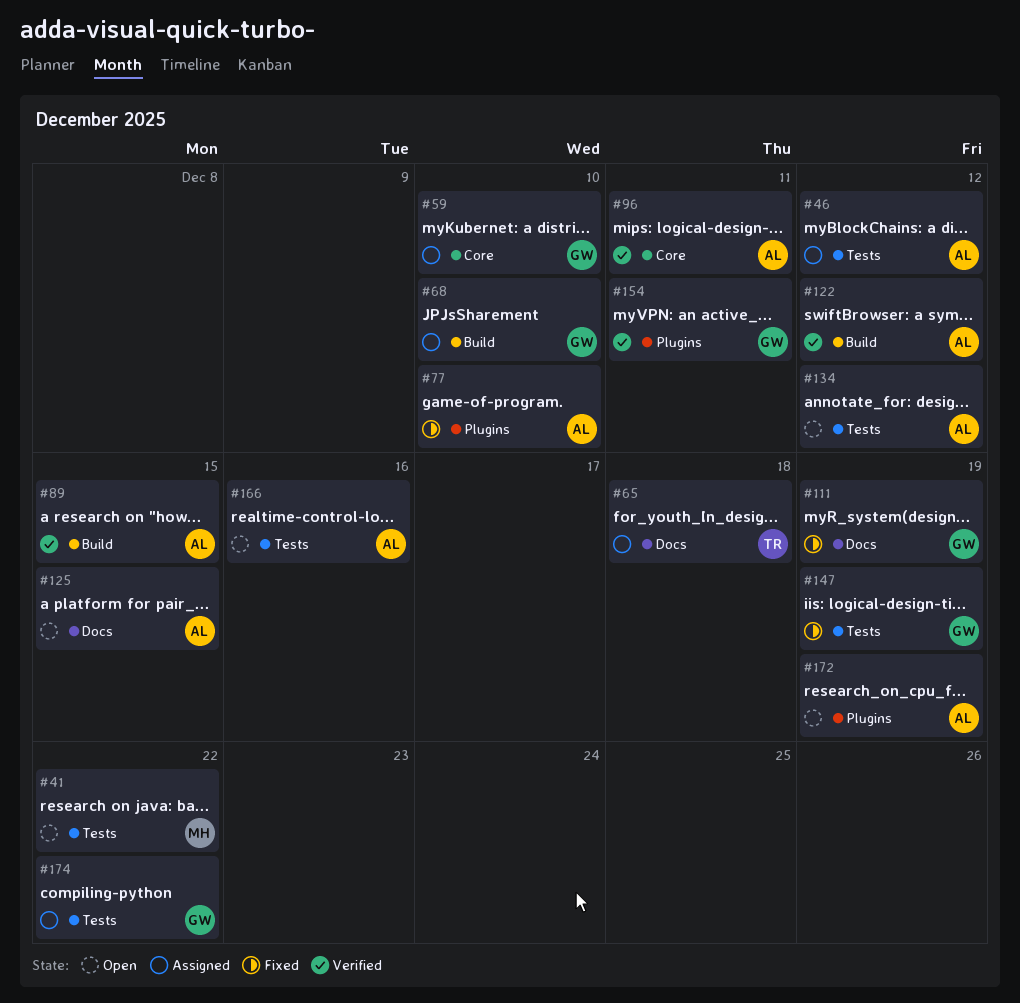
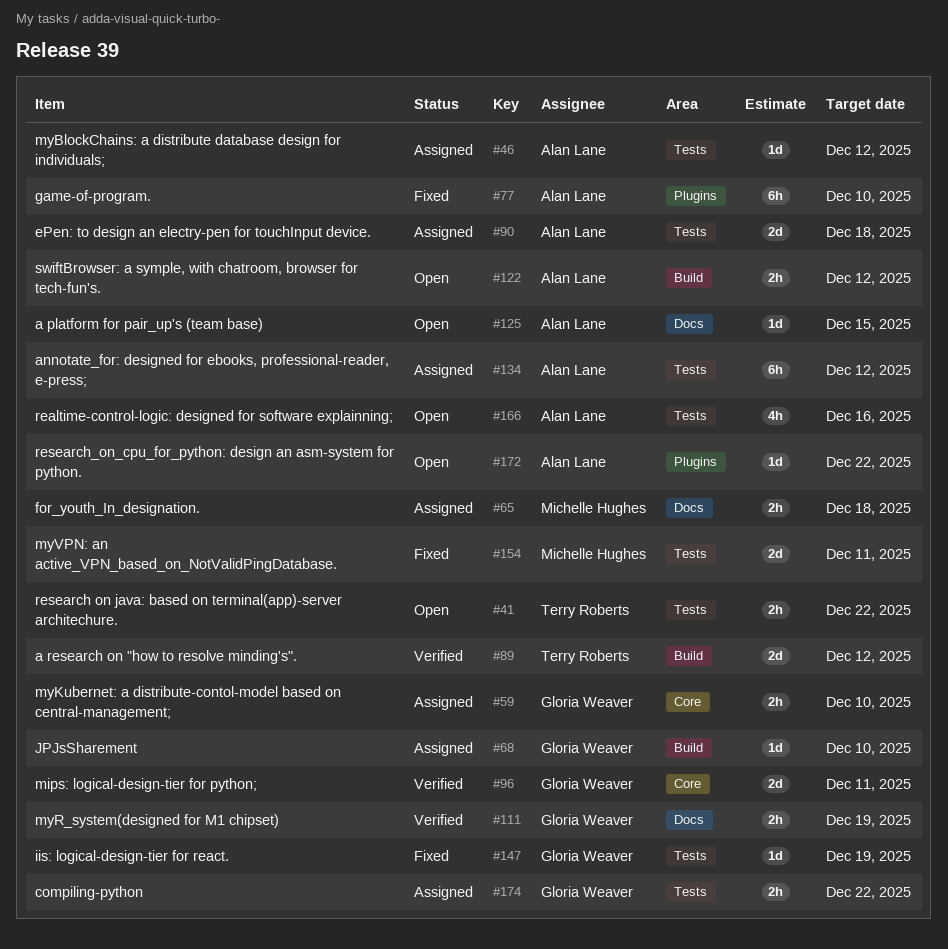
#41, owner: Michelle Hughes -> Terry Roberts
#65, owner: Terry Roberts -> Michelle Hughes
#89, owner: Alan Lane -> Terry Roberts
#89, due: Dec 15 -> Dec 12
#90: none -> present
#96, owner: Alan Lane -> Gloria Weaver
#111, status: Fixed -> Verified
#122, status: Verified -> Open
#134, status: Open -> Assigned
#154, status: Verified -> Fixed
#154, owner: Gloria Weaver -> Michelle Hughes
#154, label: Plugins -> Tests
#172, due: Dec 19 -> Dec 22

